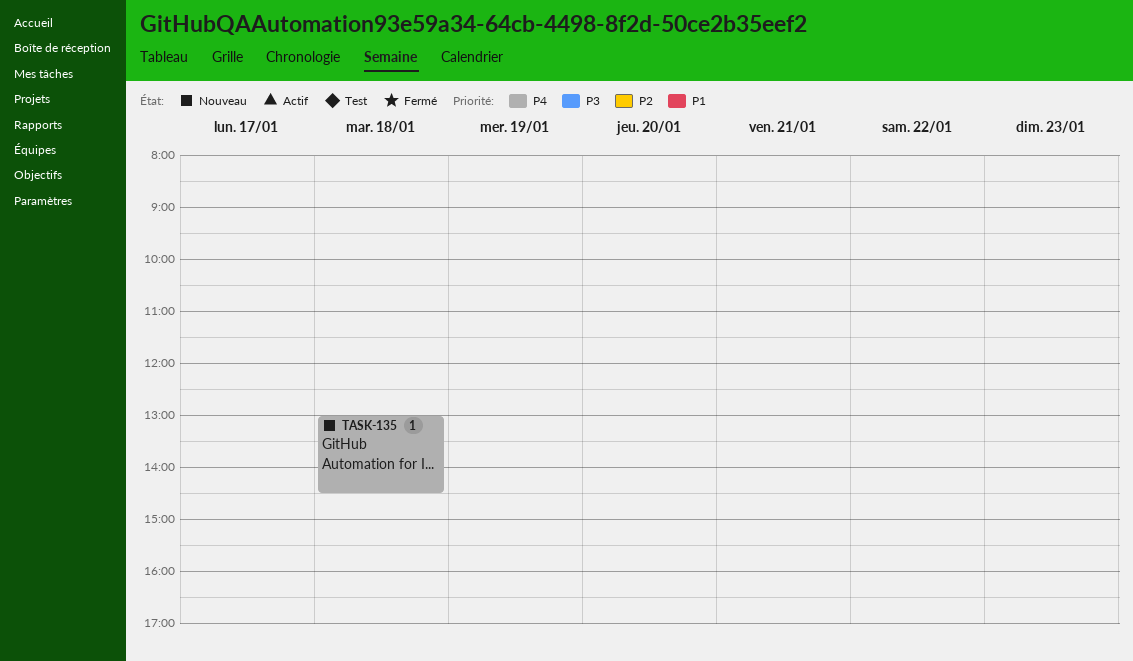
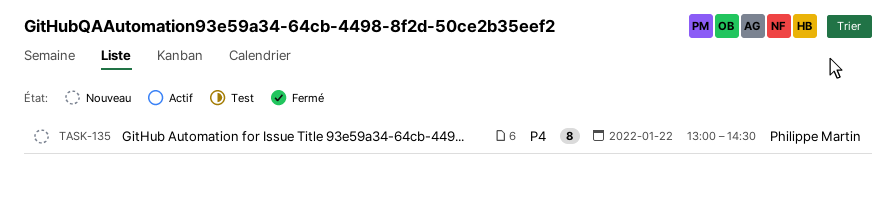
TASK-135, estimate: 1 -> 8
TASK-135, day: Jan 18 -> Jan 22

